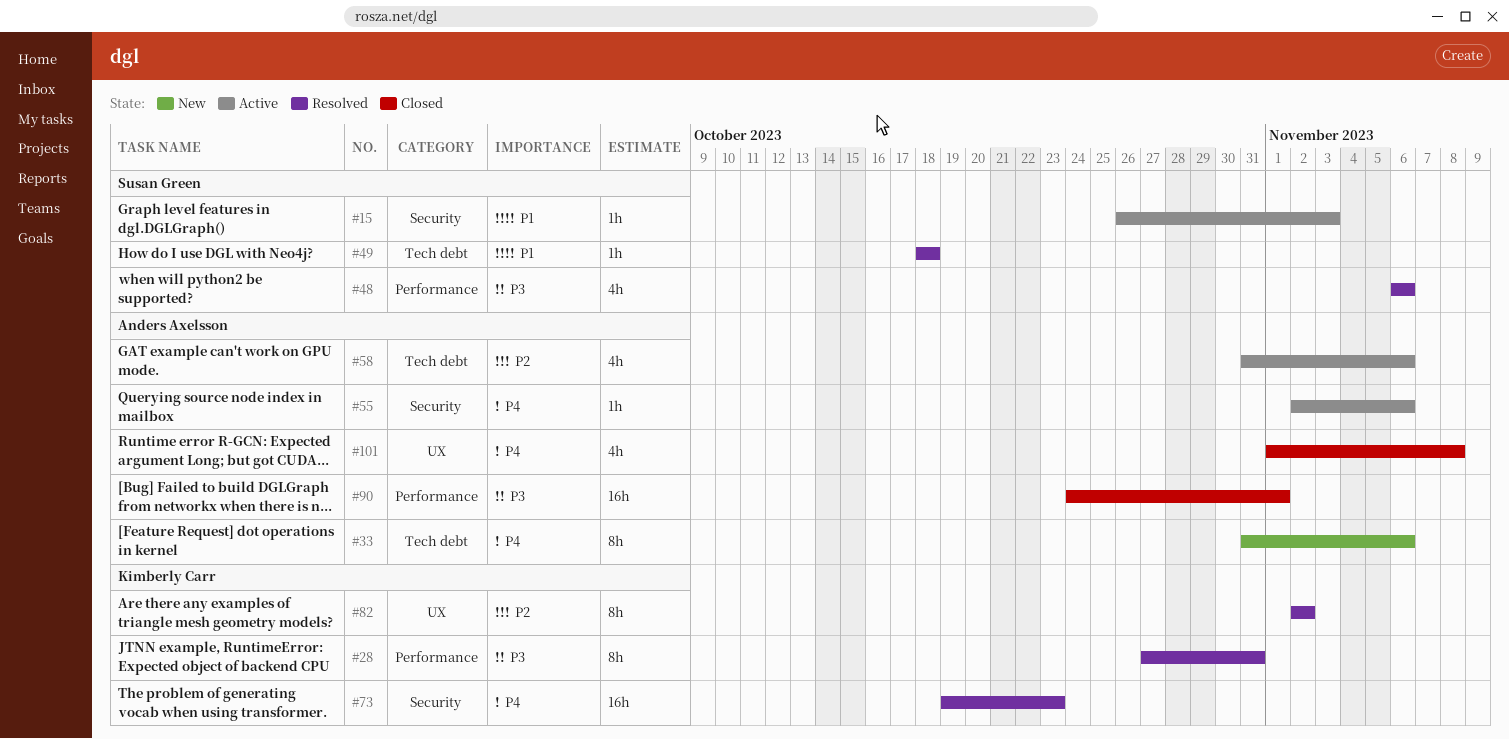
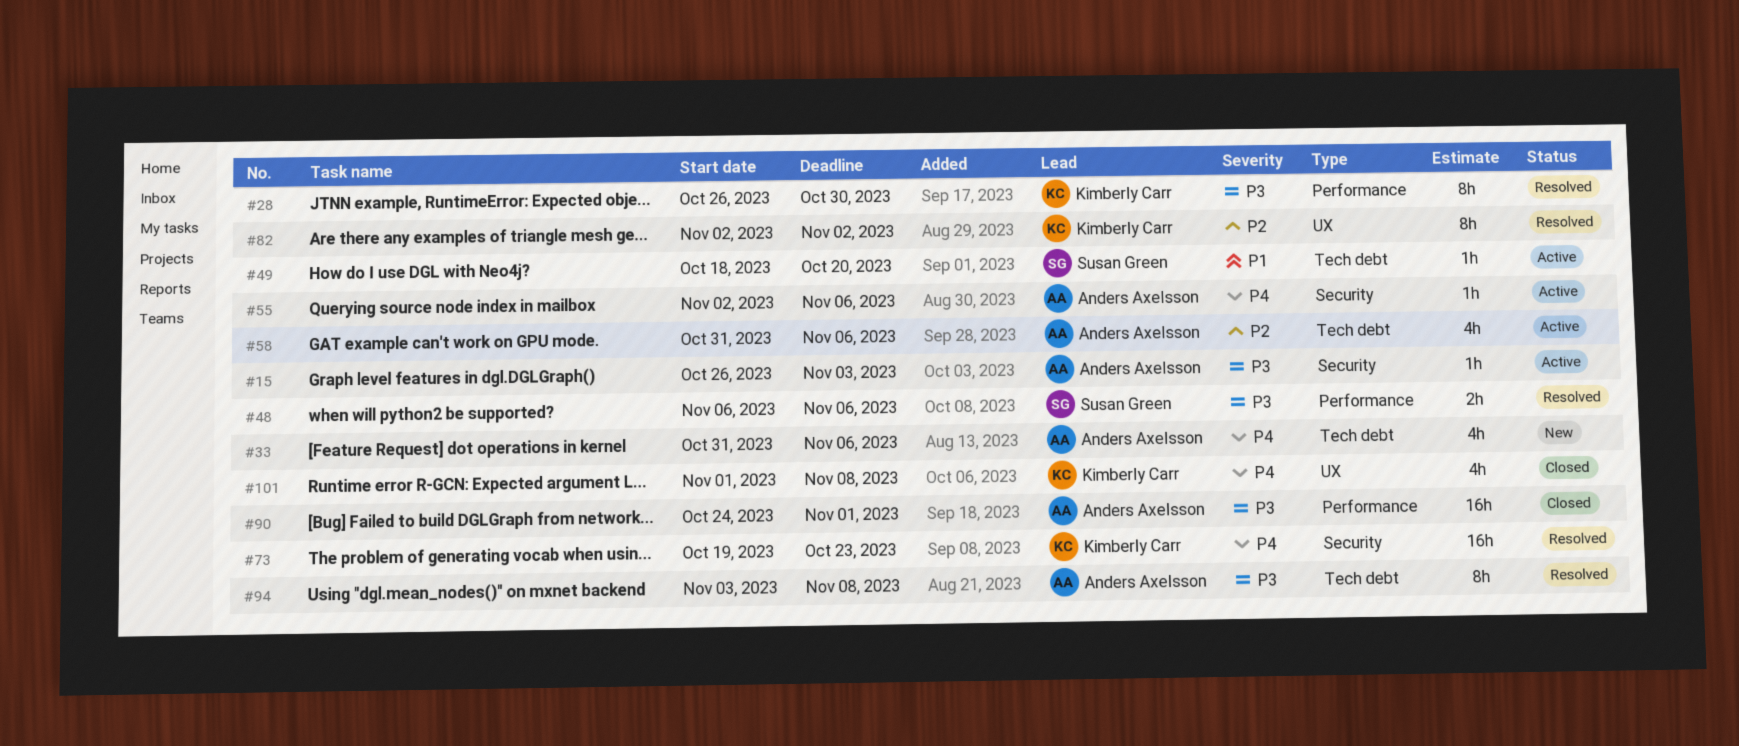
#15, owner: Susan Green -> Anders Axelsson
#15, priority: P1 -> P3
#28, start: Oct 27 -> Oct 26
#28, due: Oct 31 -> Oct 30
#33, estimate: 8h -> 4h
#48, estimate: 4h -> 2h
#49, status: Resolved -> Active
#49, due: Oct 18 -> Oct 20
#94: none -> present
#101, owner: Anders Axelsson -> Kimberly Carr

